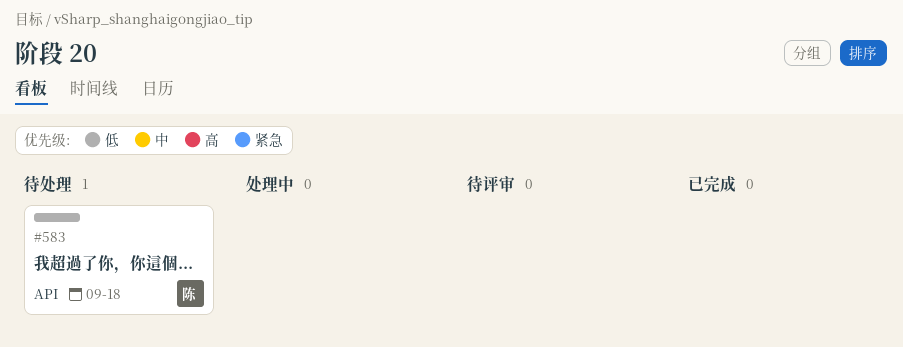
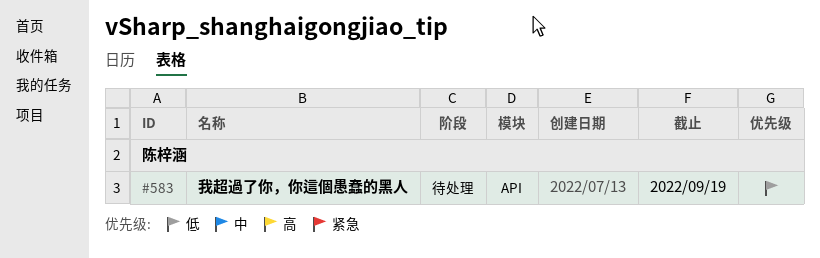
#583, due: Sep 18 -> Sep 19

